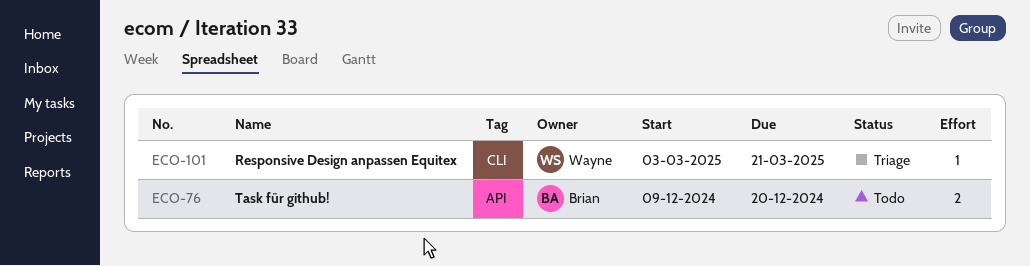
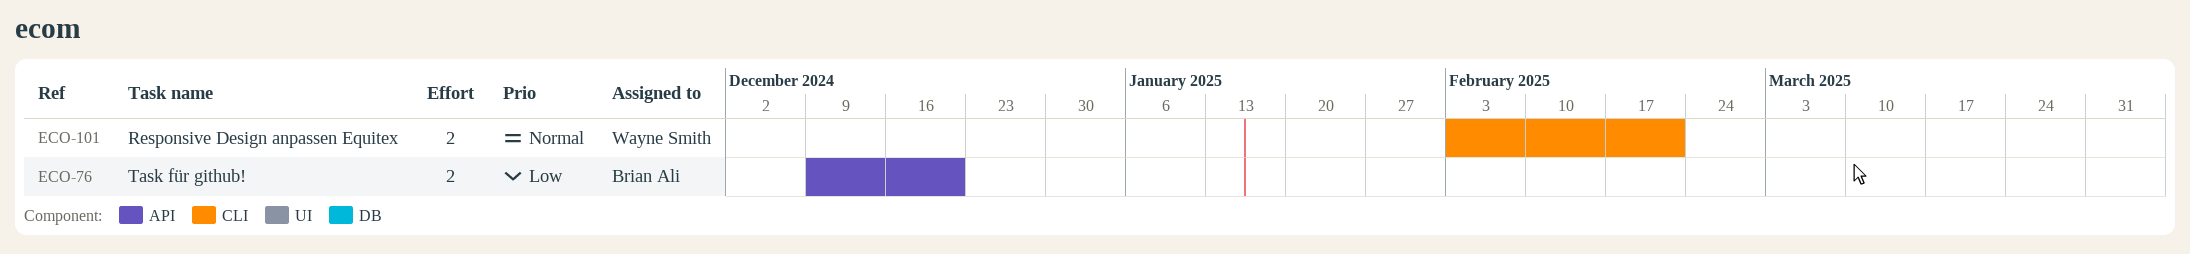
ECO-101, estimate: 1 -> 2
ECO-101, start: Mar 3 -> Feb 3
ECO-101, due: Mar 21 -> Feb 21

